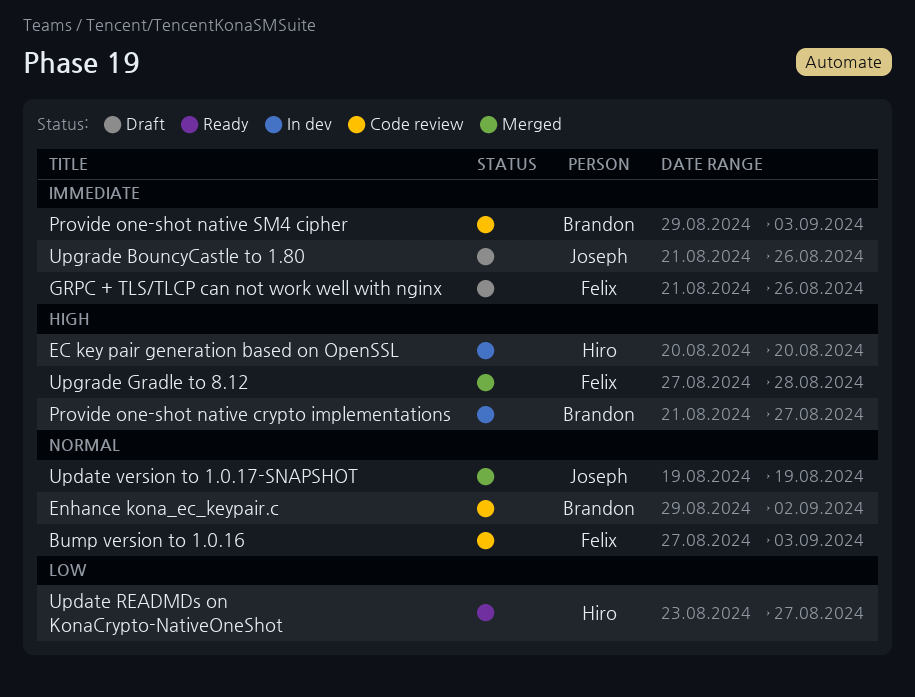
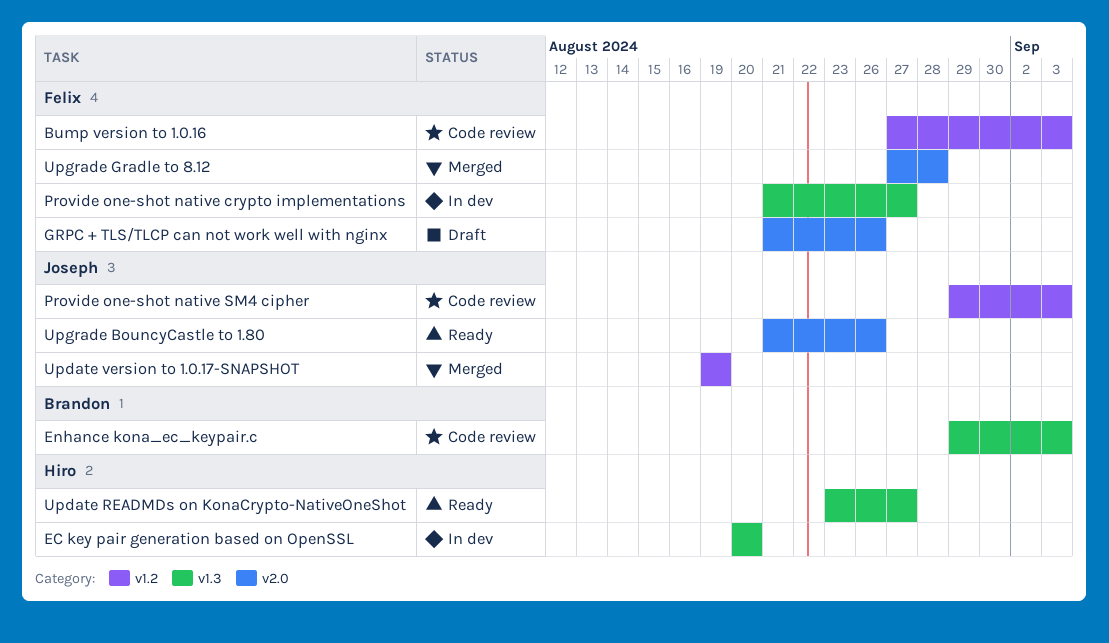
Enhance kona_ec_keypair.c, due: Sep 2 -> Sep 3
Provide one-shot native crypto implementations, owner: Brandon -> Felix
Provide one-shot native SM4 cipher, owner: Brandon -> Joseph
Upgrade BouncyCastle to 1.80, status: Draft -> Ready

